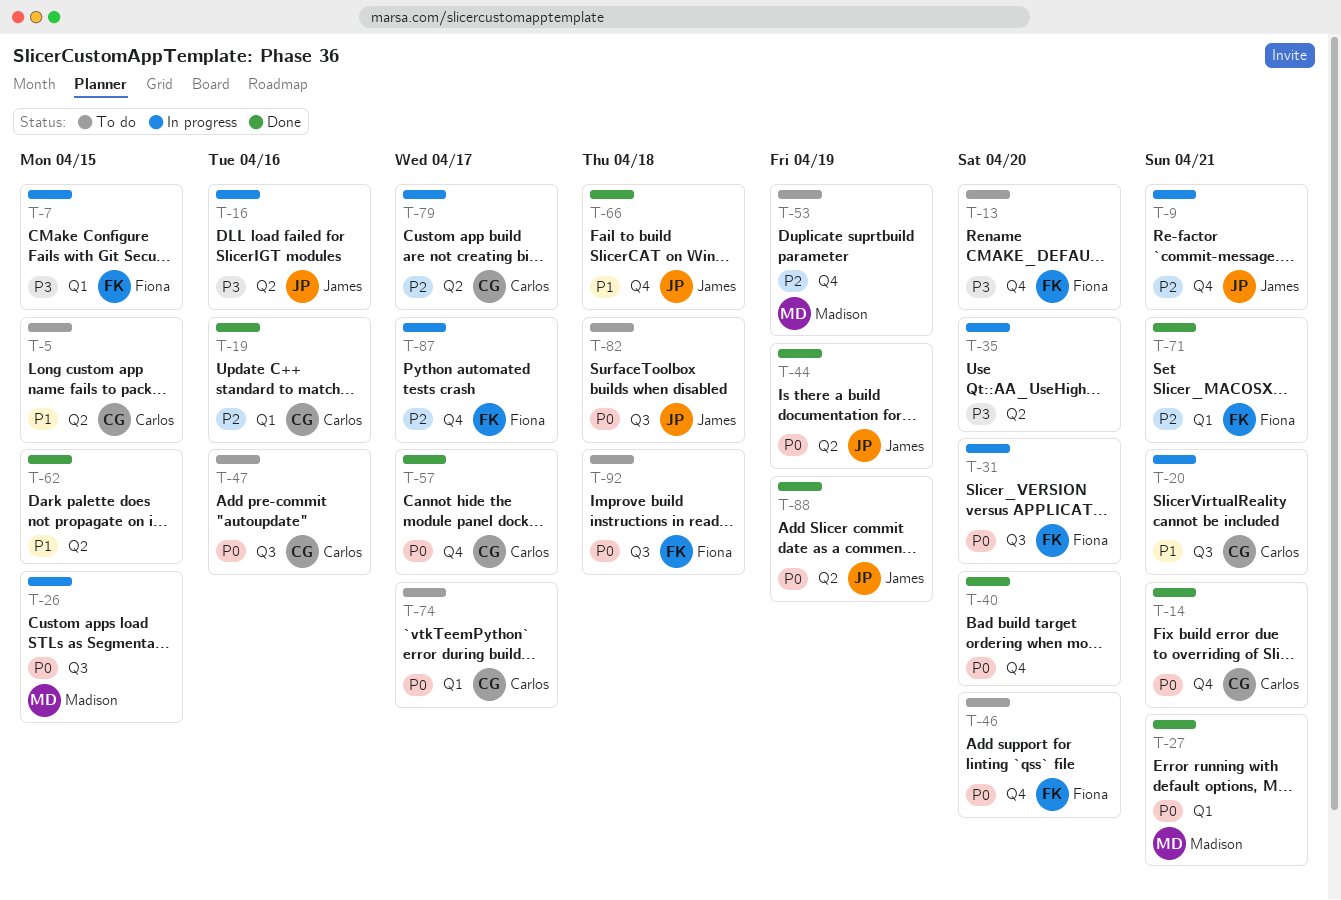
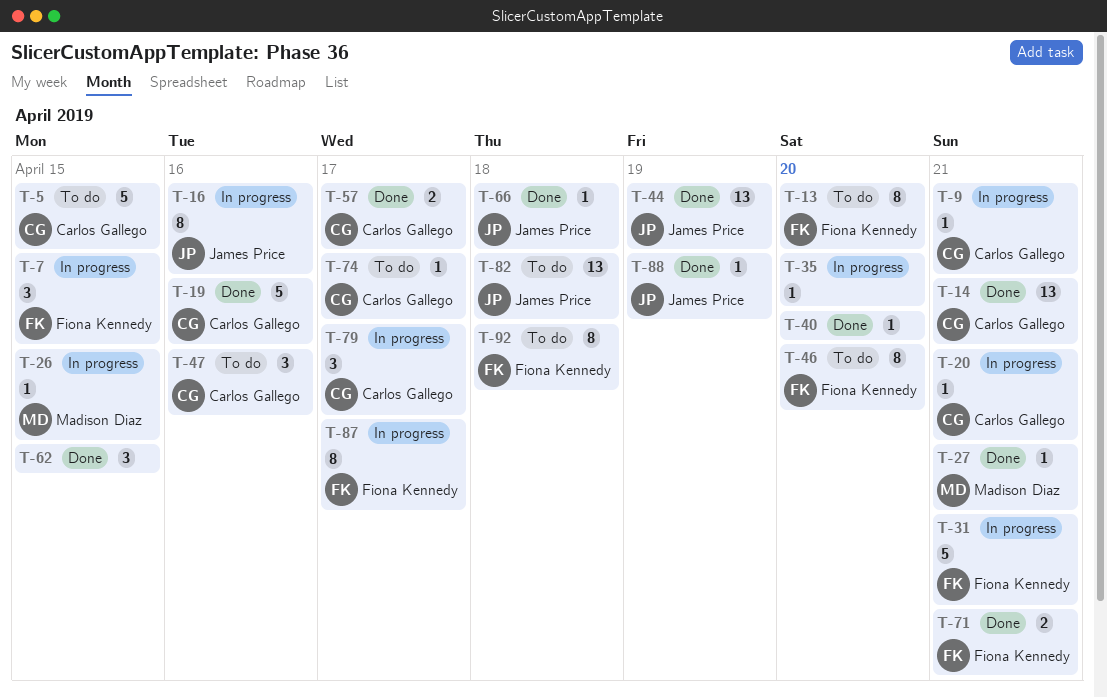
T-9, owner: James Price -> Carlos Gallego
T-31, due: Apr 20 -> Apr 21
T-53: present -> none

